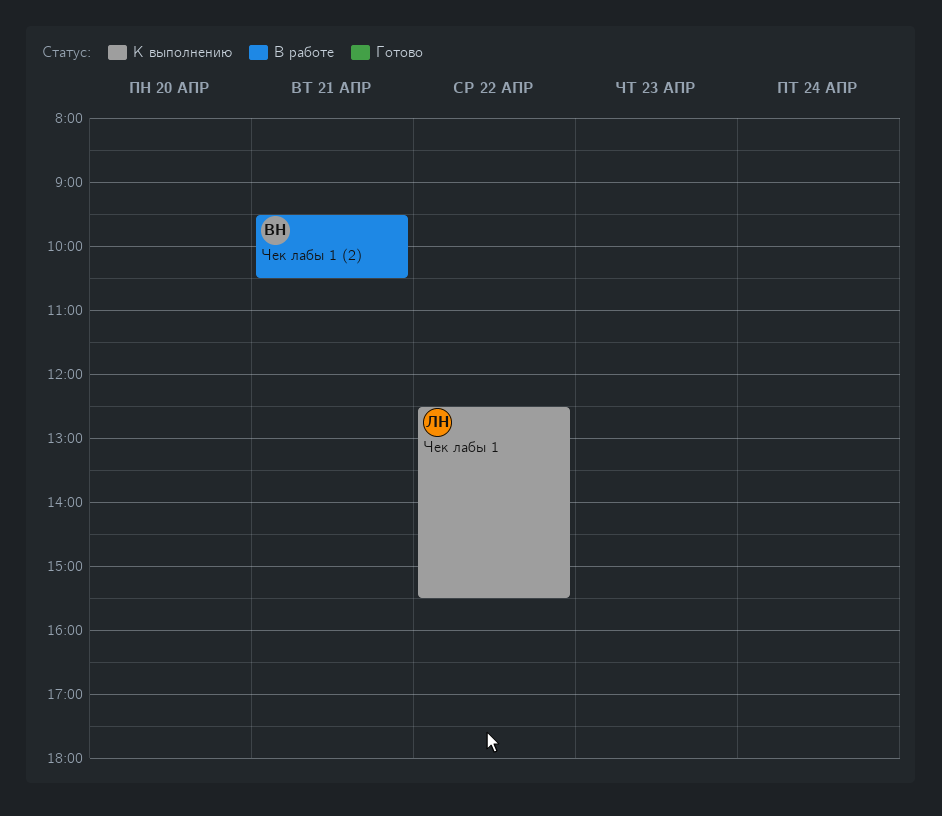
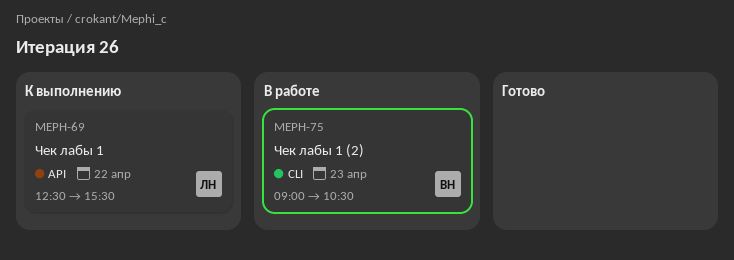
Чек лабы 1 (2), day: Apr 21 -> Apr 23
Чек лабы 1 (2), begins: 09:30 -> 09:00

